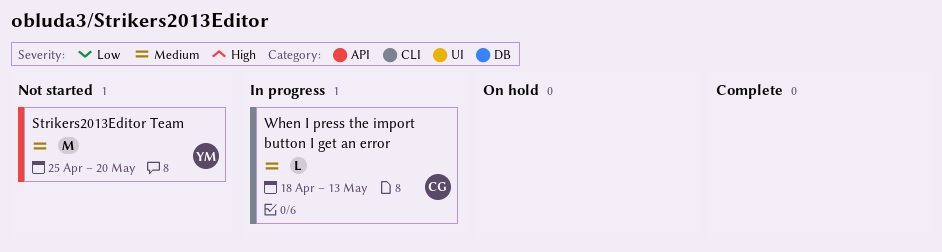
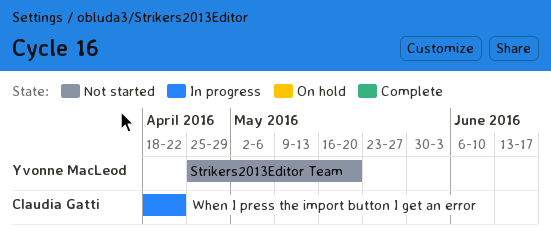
When I press the import button I get an error, due: May 13 -> Apr 22

